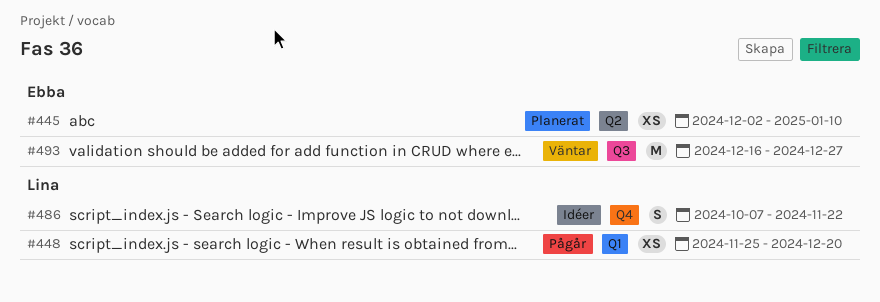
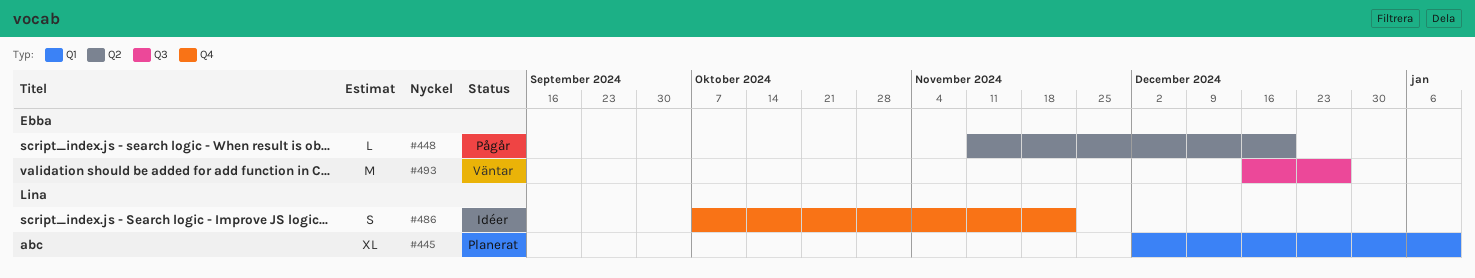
#445, owner: Ebba -> Lina
#445, label: Q2 -> Q1
#445, estimate: XS -> XL
#448, owner: Lina -> Ebba
#448, label: Q1 -> Q2
#448, estimate: XS -> L
#448, start: Nov 25 -> Nov 11

